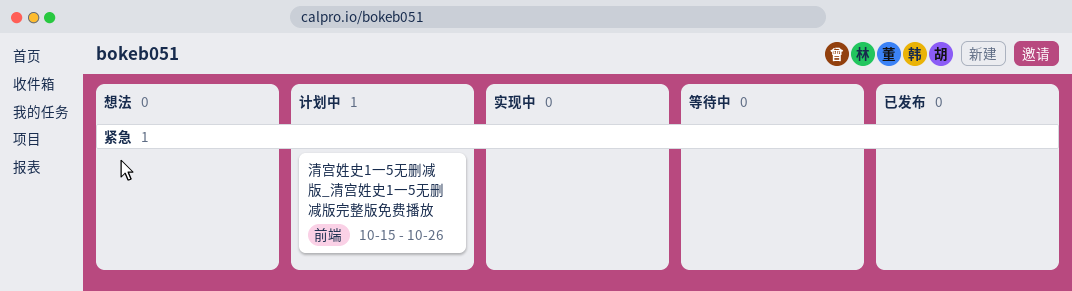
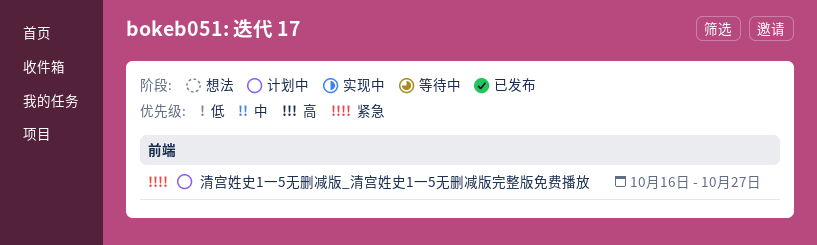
清宫姓史1一5无删减版_清宫姓史1一5无删减版完整版免费播放, start: Oct 15 -> Oct 16
清宫姓史1一5无删减版_清宫姓史1一5无删减版完整版免费播放, due: Oct 26 -> Oct 27

